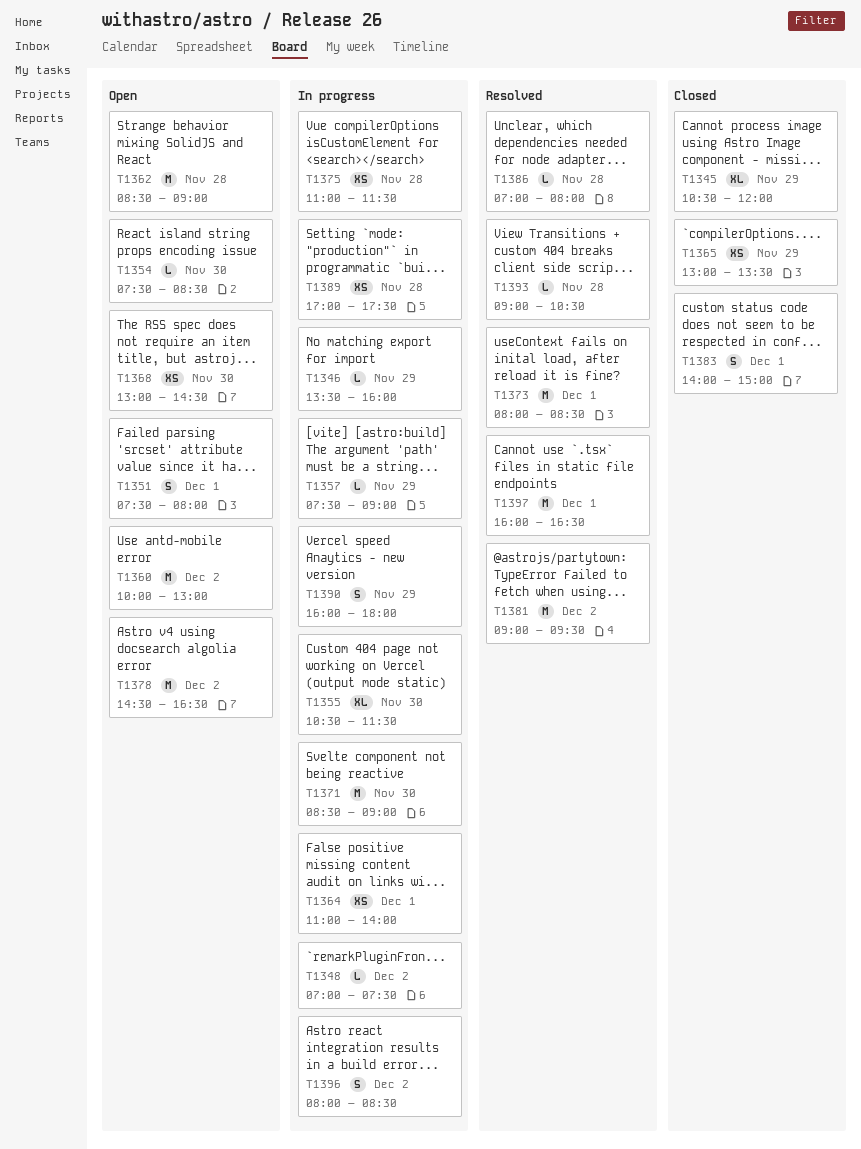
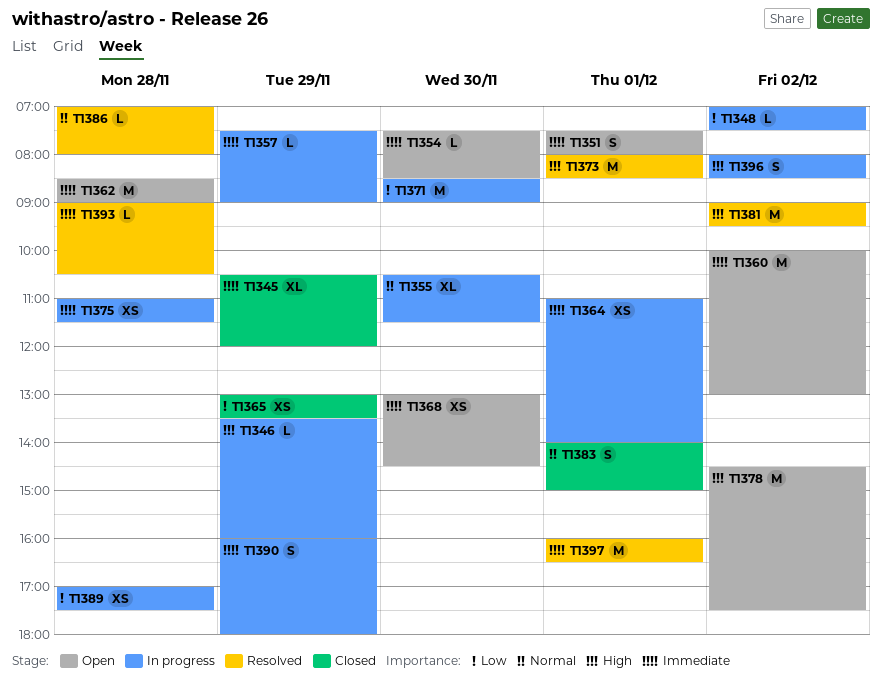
T1378, ends: 16:30 -> 17:30

